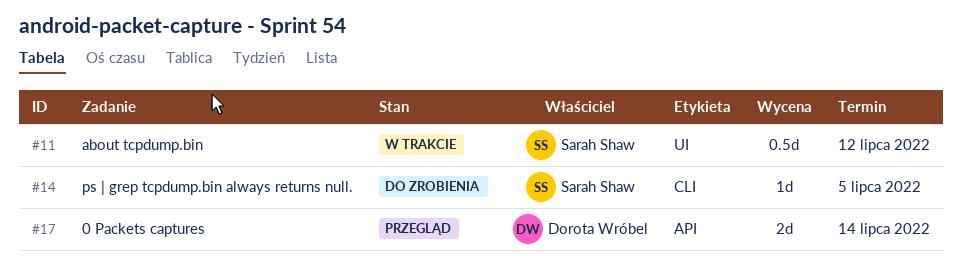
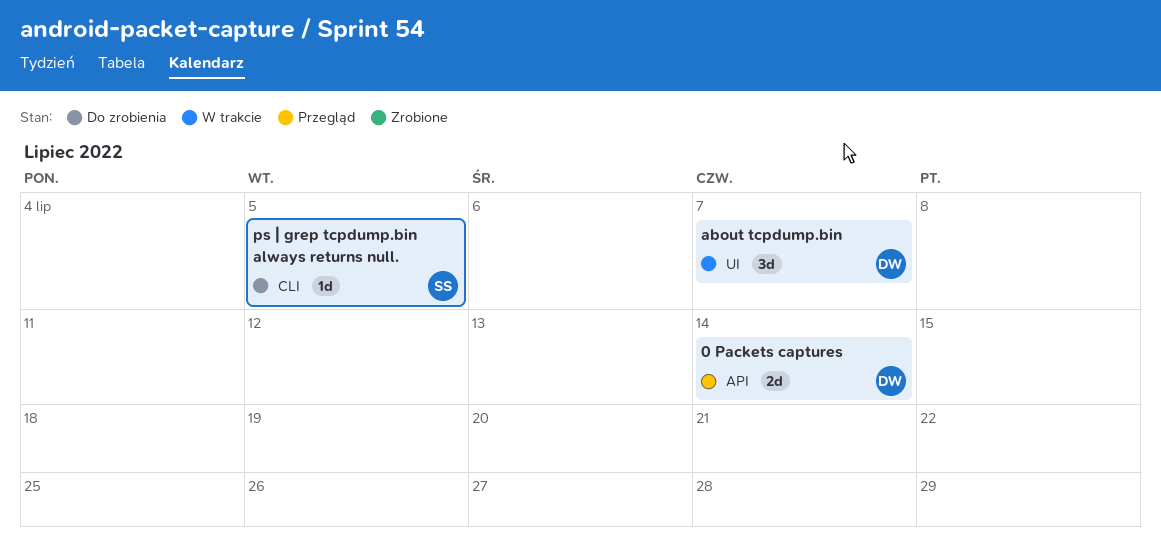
about tcpdump.bin, owner: Sarah Shaw -> Dorota Wróbel
about tcpdump.bin, estimate: 0.5d -> 3d
about tcpdump.bin, due: Jul 12 -> Jul 7

